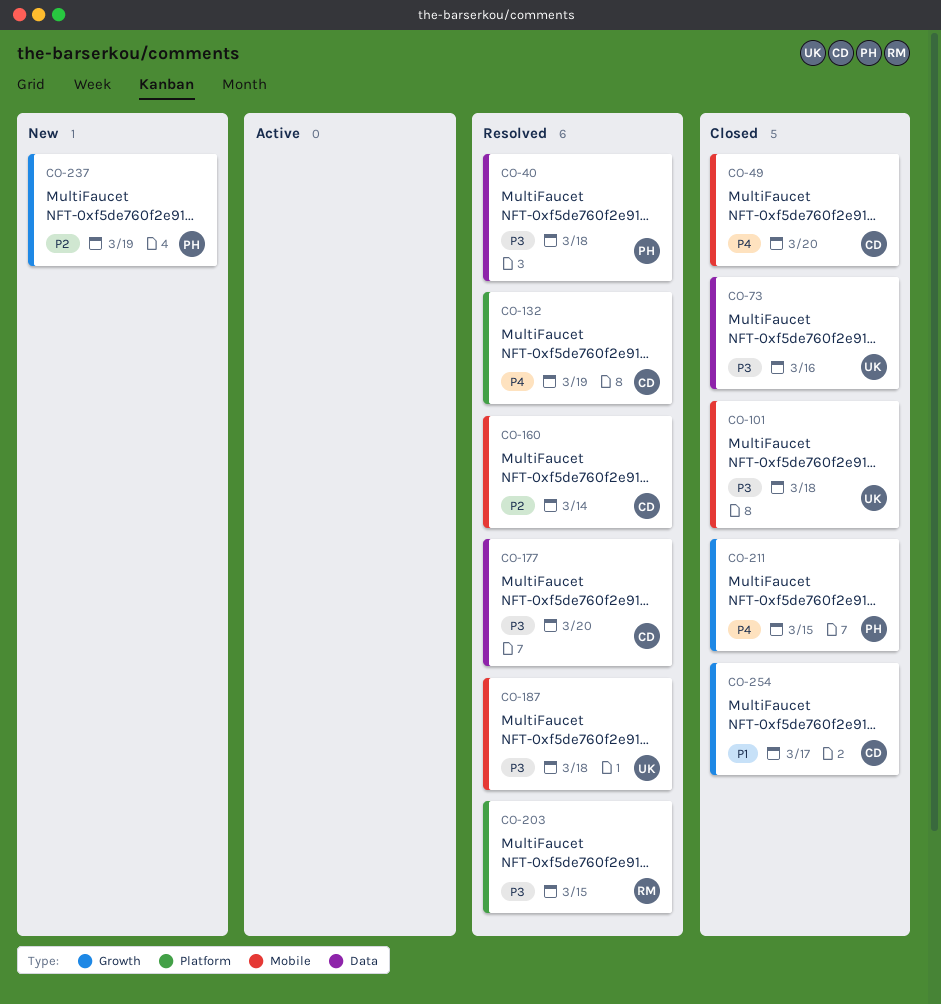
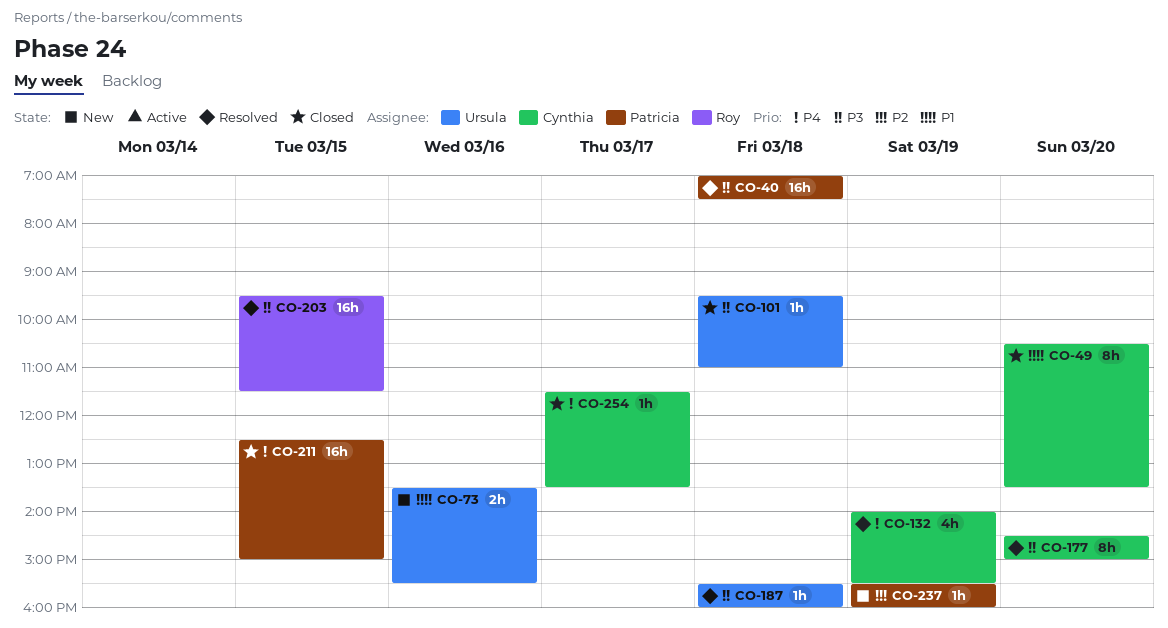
CO-49, priority: P4 -> P1
CO-73, status: Closed -> New
CO-73, priority: P3 -> P1
CO-160: present -> none
CO-254, priority: P1 -> P4

